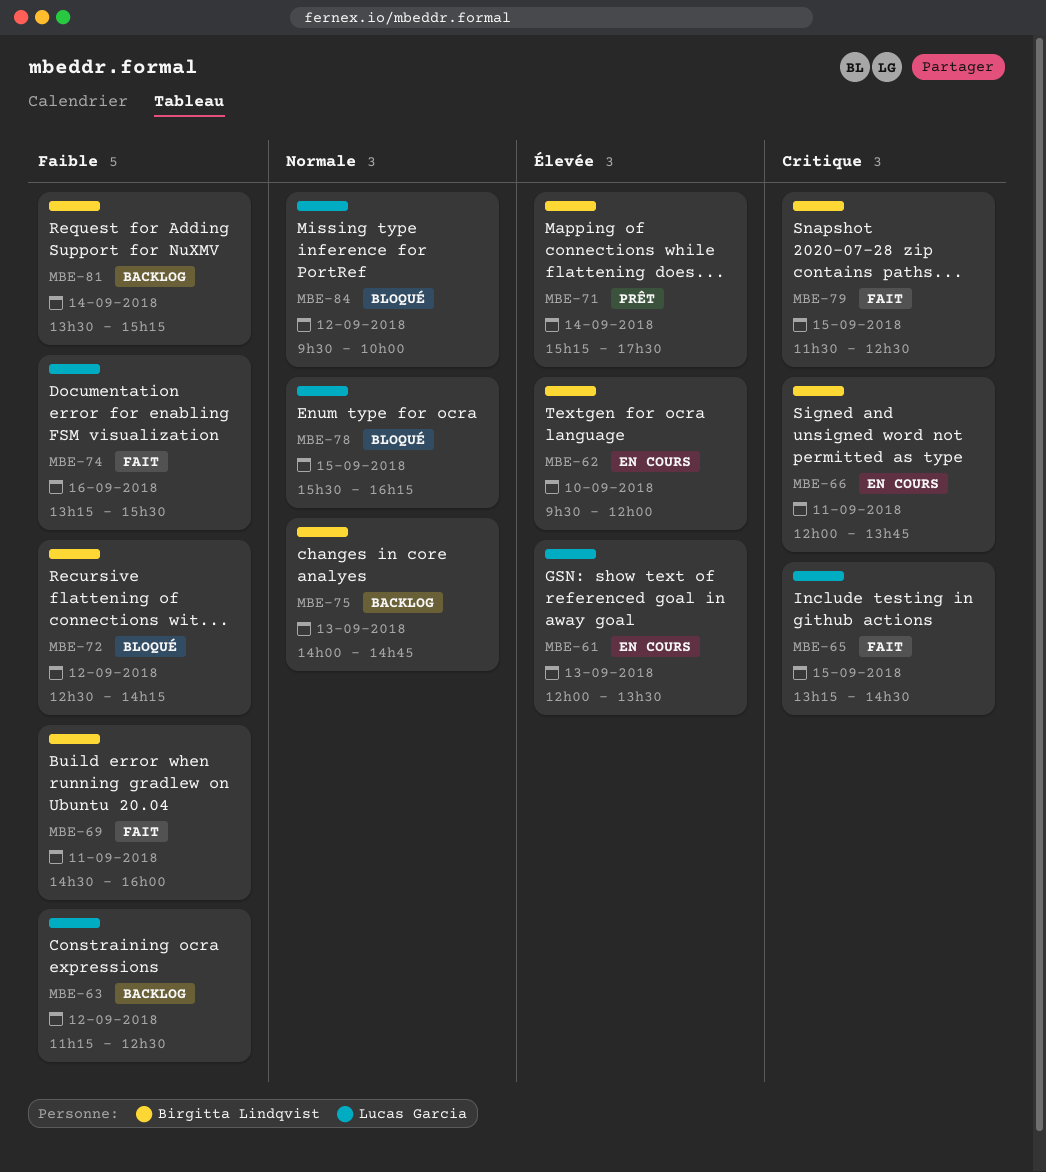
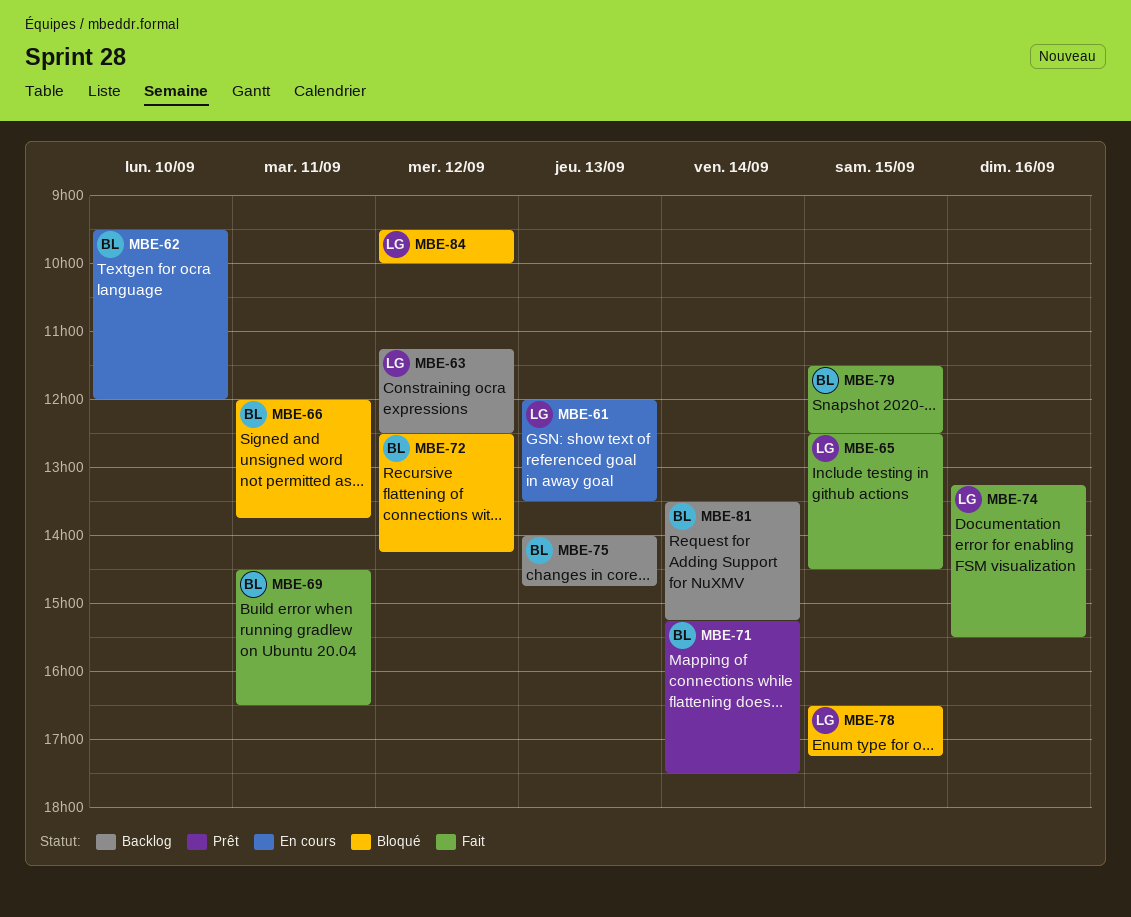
MBE-65, begins: 13:15 -> 12:30
MBE-66, status: En cours -> Bloqué
MBE-69, ends: 16:00 -> 16:30
MBE-78, begins: 15:30 -> 16:30
MBE-78, ends: 16:15 -> 17:15

